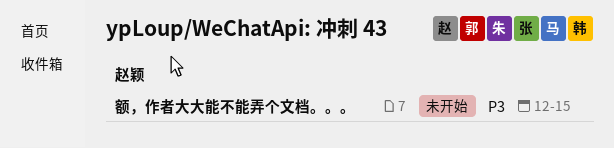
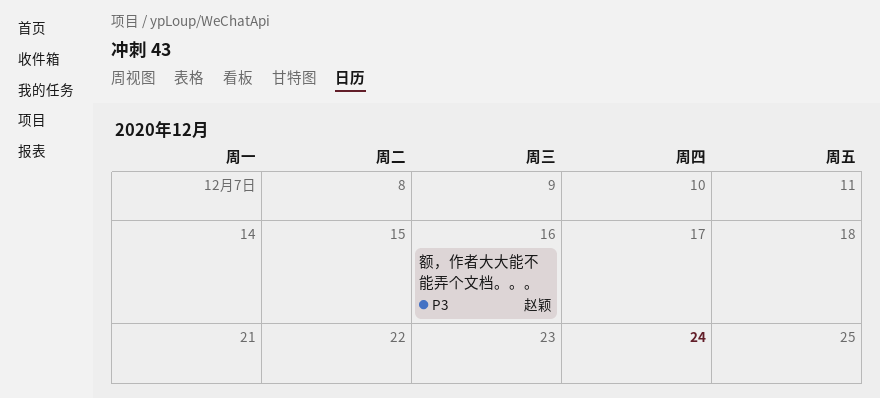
额，作者大大能不能弄个文档。。。, due: Dec 15 -> Dec 16

